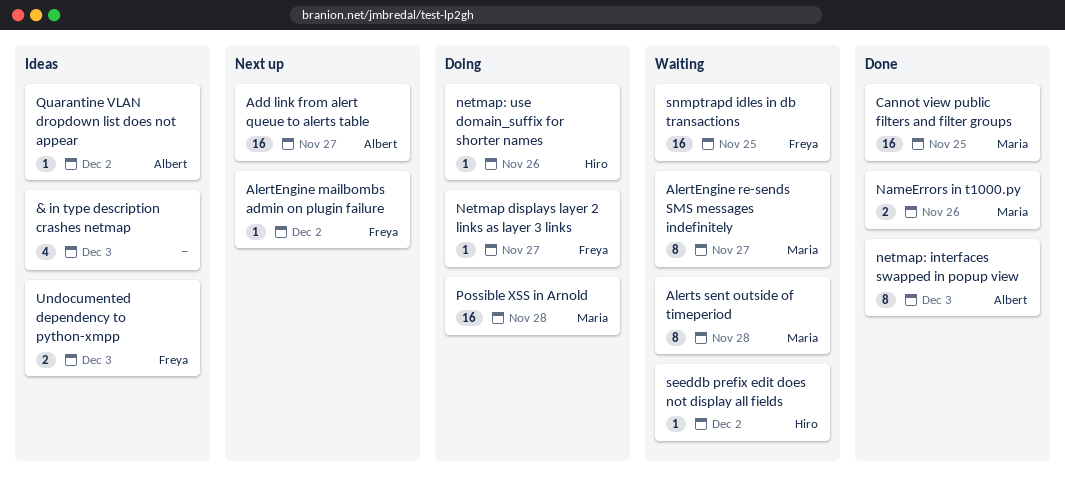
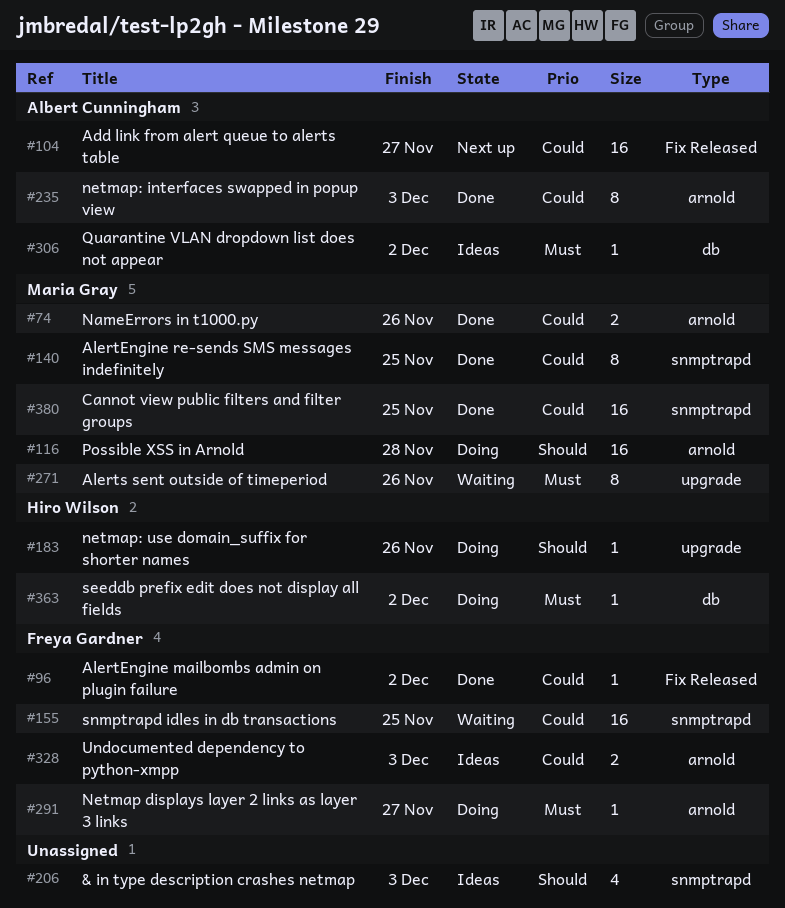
AlertEngine mailbombs admin on plugin failure, status: Next up -> Done
AlertEngine re-sends SMS messages indefinitely, status: Waiting -> Done
AlertEngine re-sends SMS messages indefinitely, due: Nov 27 -> Nov 25
Alerts sent outside of timeperiod, due: Nov 28 -> Nov 26
seeddb prefix edit does not display all fields, status: Waiting -> Doing

